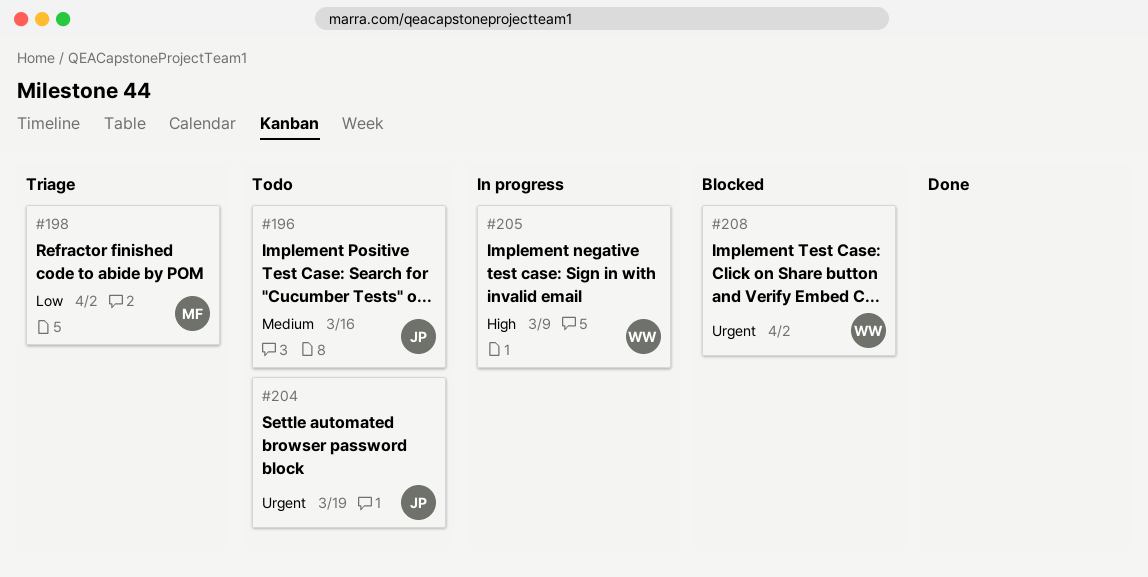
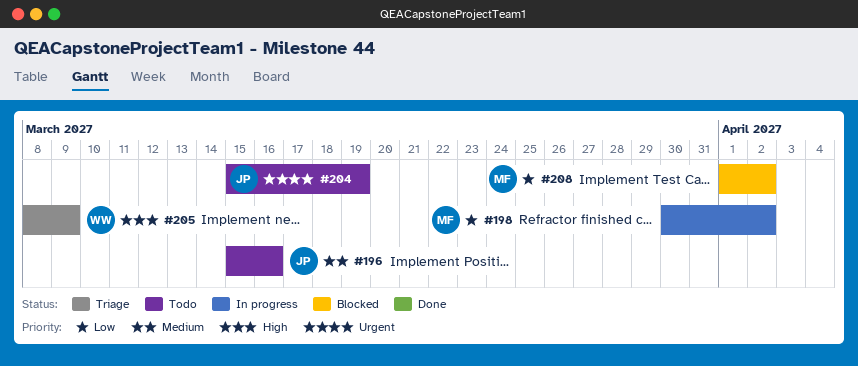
#198, status: Triage -> In progress
#205, status: In progress -> Triage
#208, owner: WW -> MF
#208, priority: Urgent -> Low

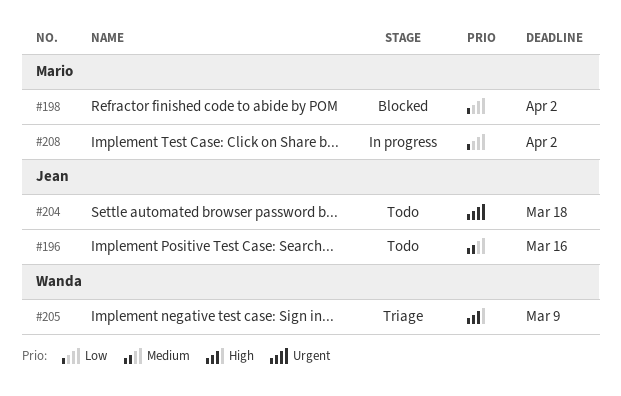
#198, status: In progress -> Blocked
#204, due: Mar 19 -> Mar 18
#208, status: Blocked -> In progress

